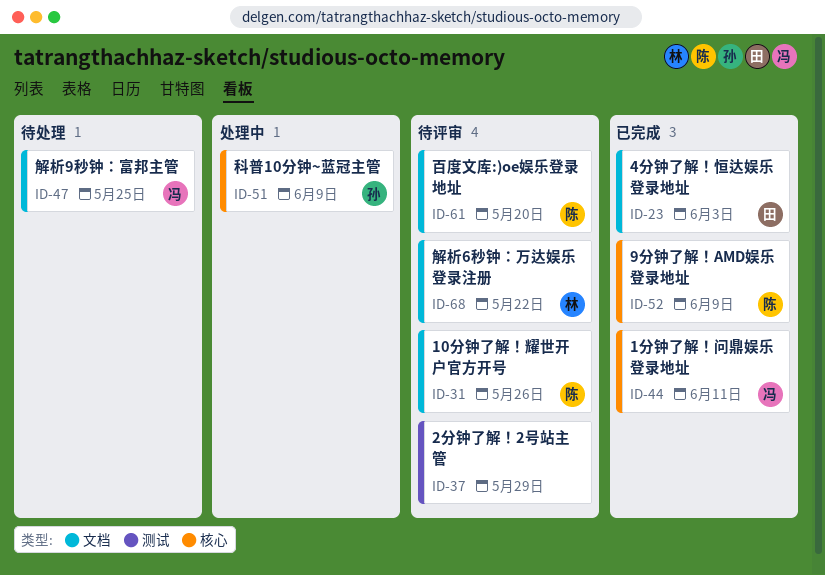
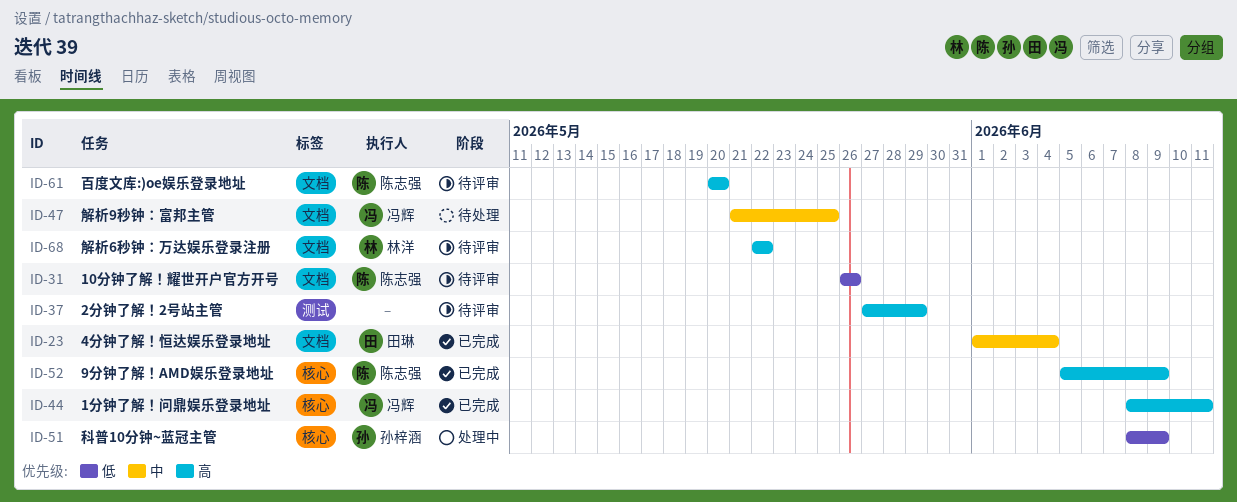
ID-23, due: Jun 3 -> Jun 4

